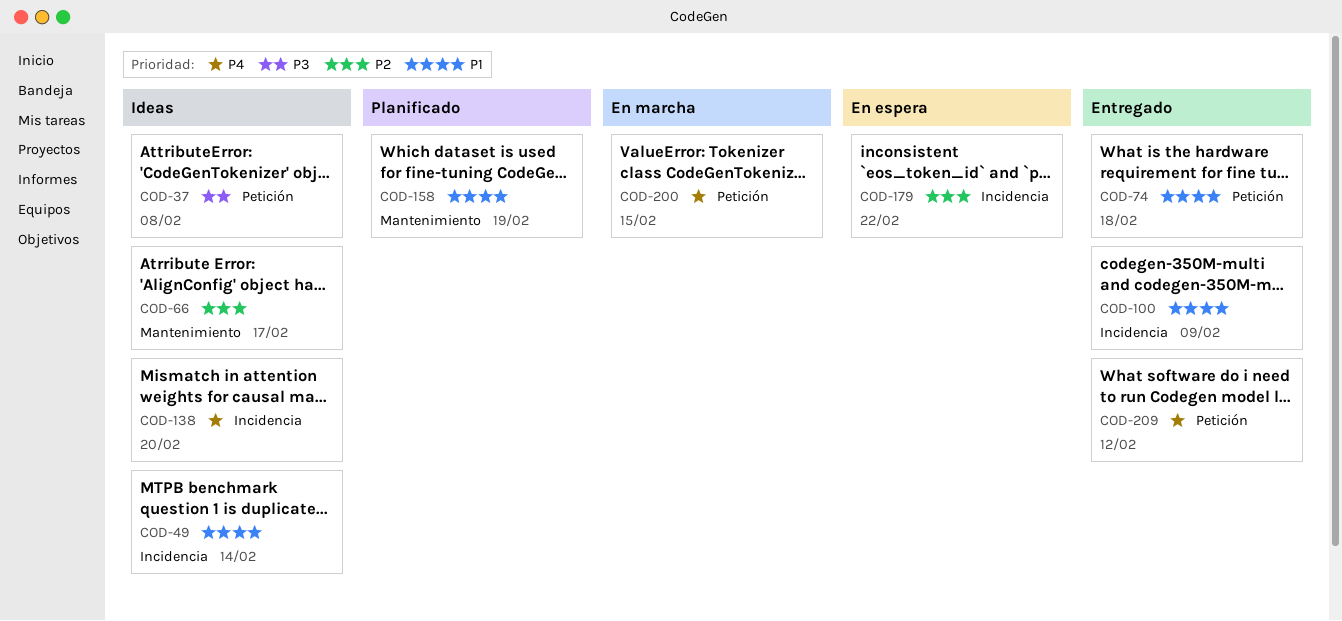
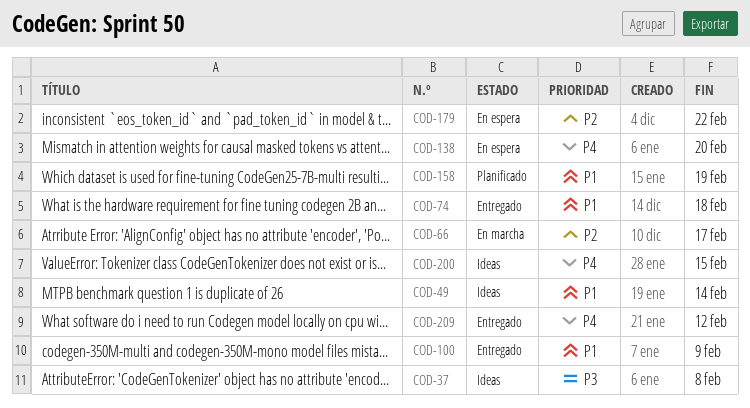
COD-66, status: Ideas -> En marcha
COD-138, status: Ideas -> En espera
COD-200, status: En marcha -> Ideas

